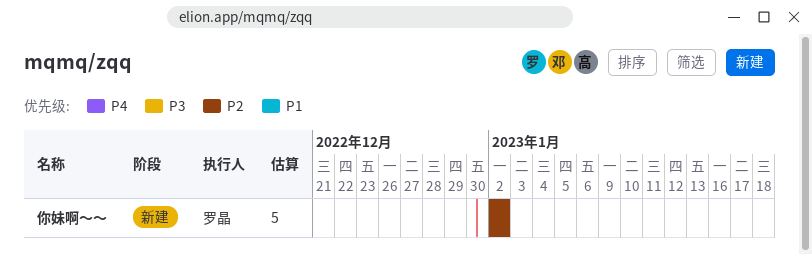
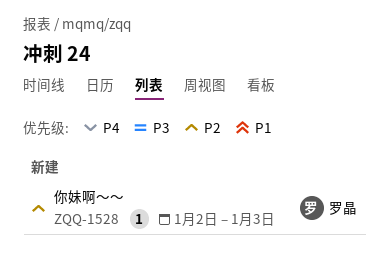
你妹啊～～, estimate: 5 -> 1
你妹啊～～, due: Jan 2 -> Jan 3

